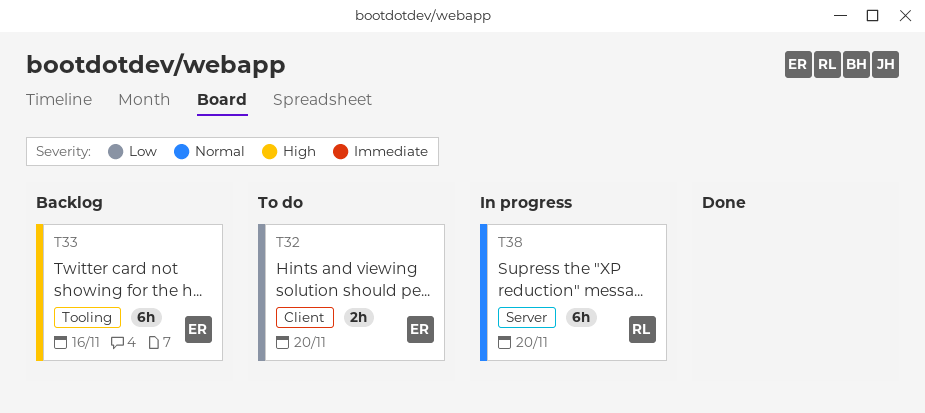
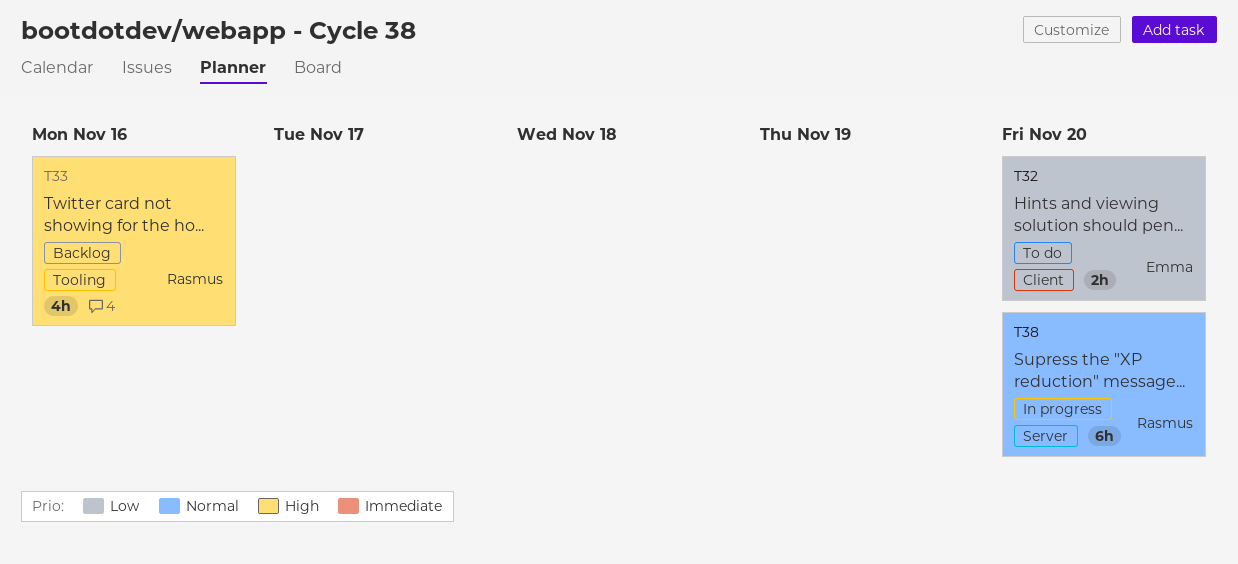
T33, owner: Emma -> Rasmus
T33, estimate: 6h -> 4h

